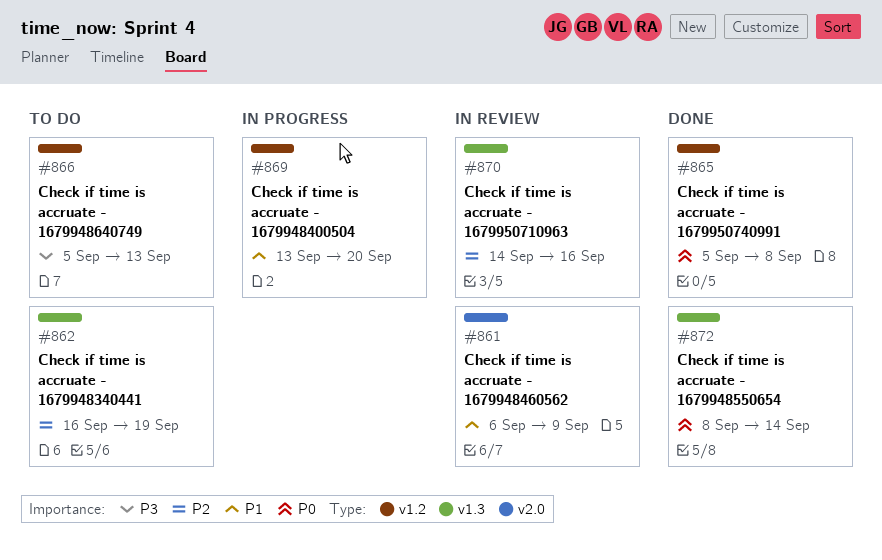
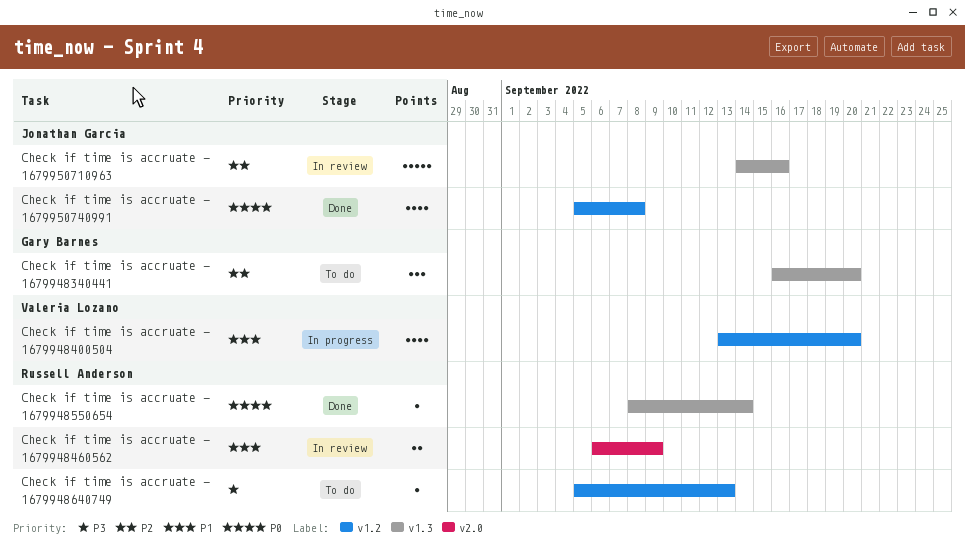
Check if time is accruate - 1679948340441, due: Sep 19 -> Sep 20

